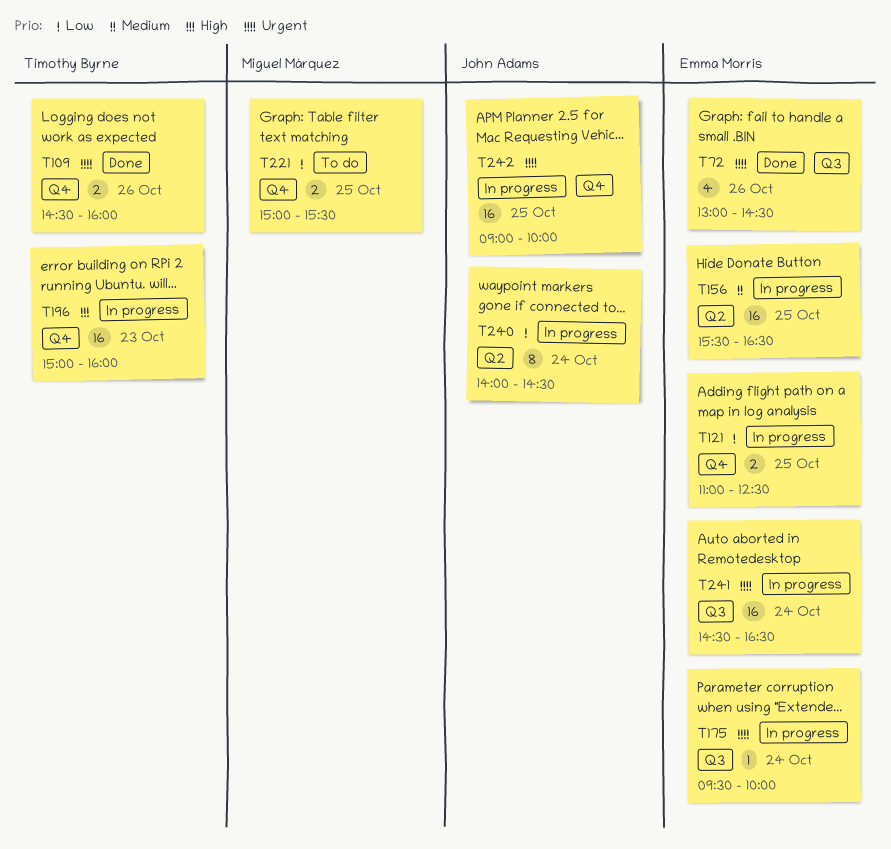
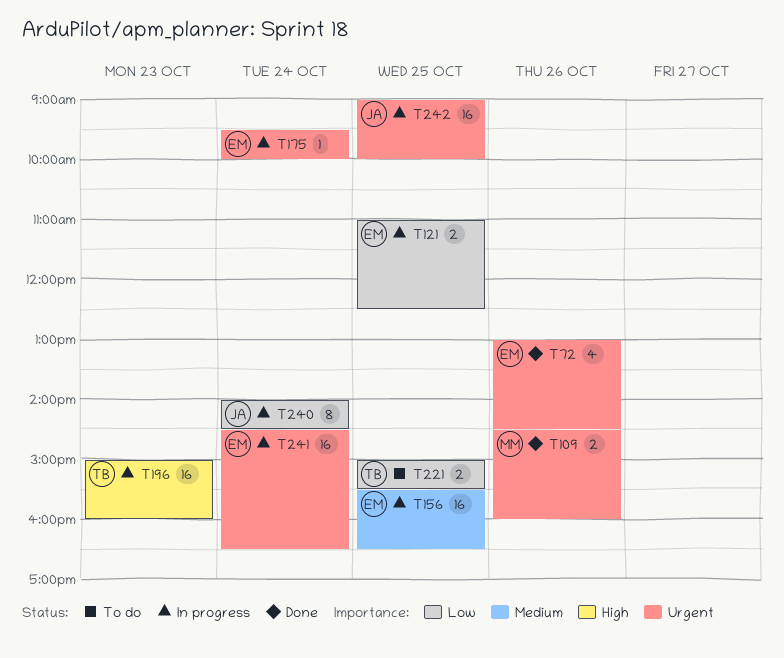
T109, owner: Timothy Byrne -> Miguel Márquez
T221, owner: Miguel Márquez -> Timothy Byrne

